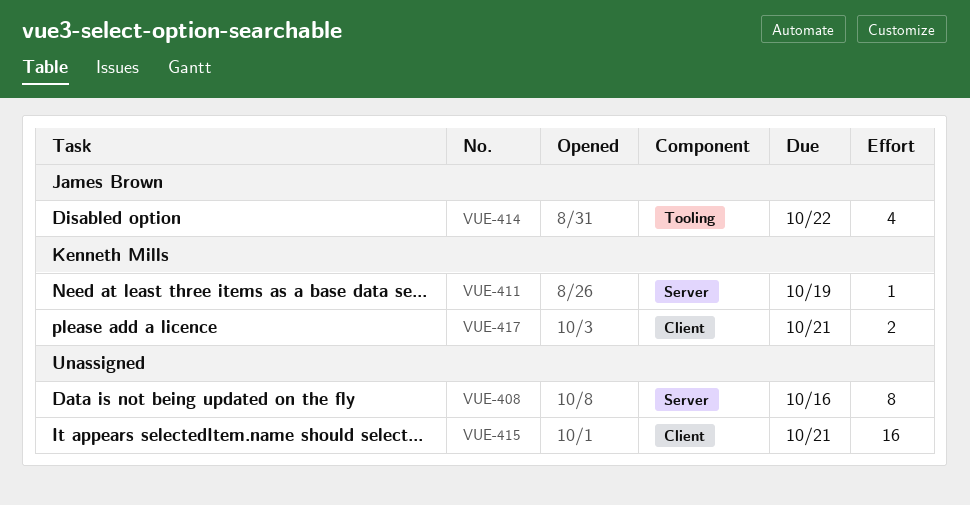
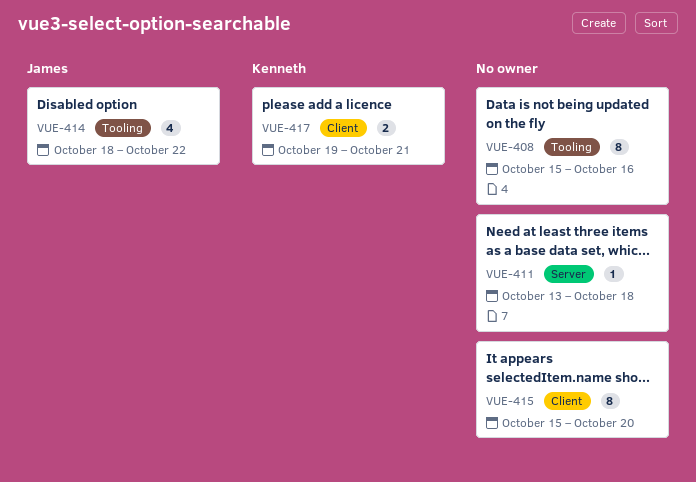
VUE-408, label: Server -> Tooling
VUE-411, owner: Kenneth Mills -> none
VUE-411, due: Oct 19 -> Oct 18
VUE-415, estimate: 16 -> 8
VUE-415, due: Oct 21 -> Oct 20

